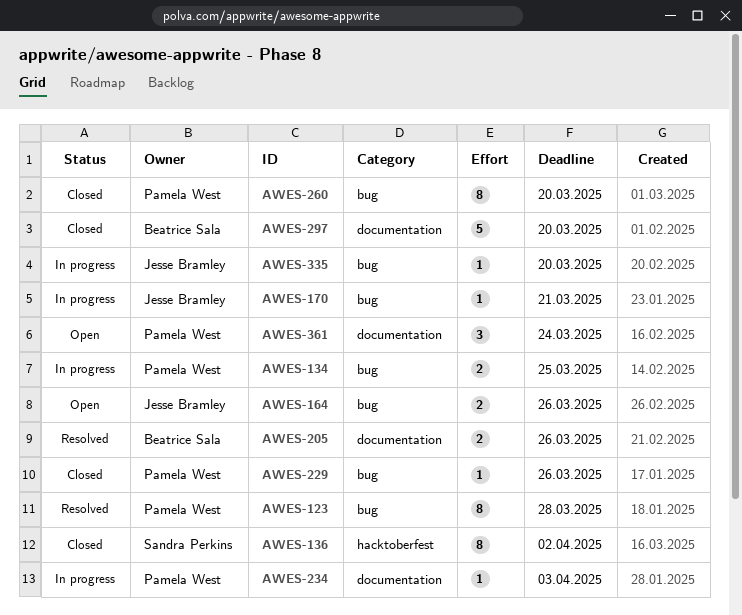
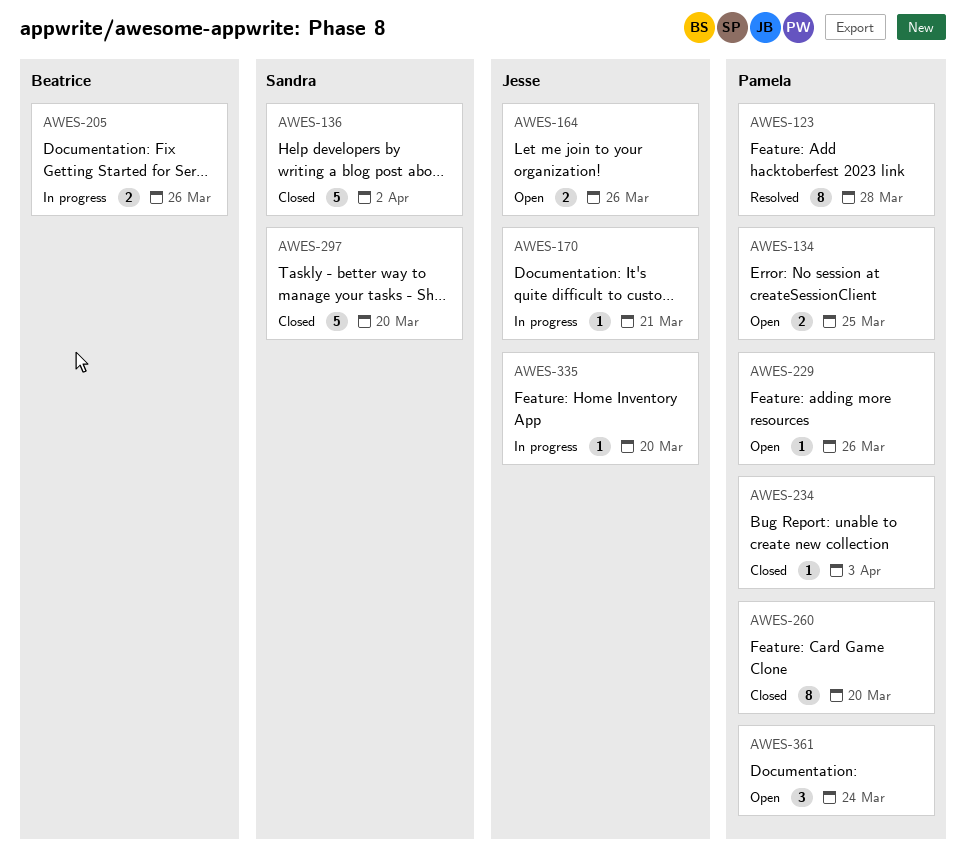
AWES-134, status: In progress -> Open
AWES-136, estimate: 8 -> 5
AWES-205, status: Resolved -> In progress
AWES-229, status: Closed -> Open
AWES-234, status: In progress -> Closed
AWES-297, owner: Beatrice Sala -> Sandra Perkins

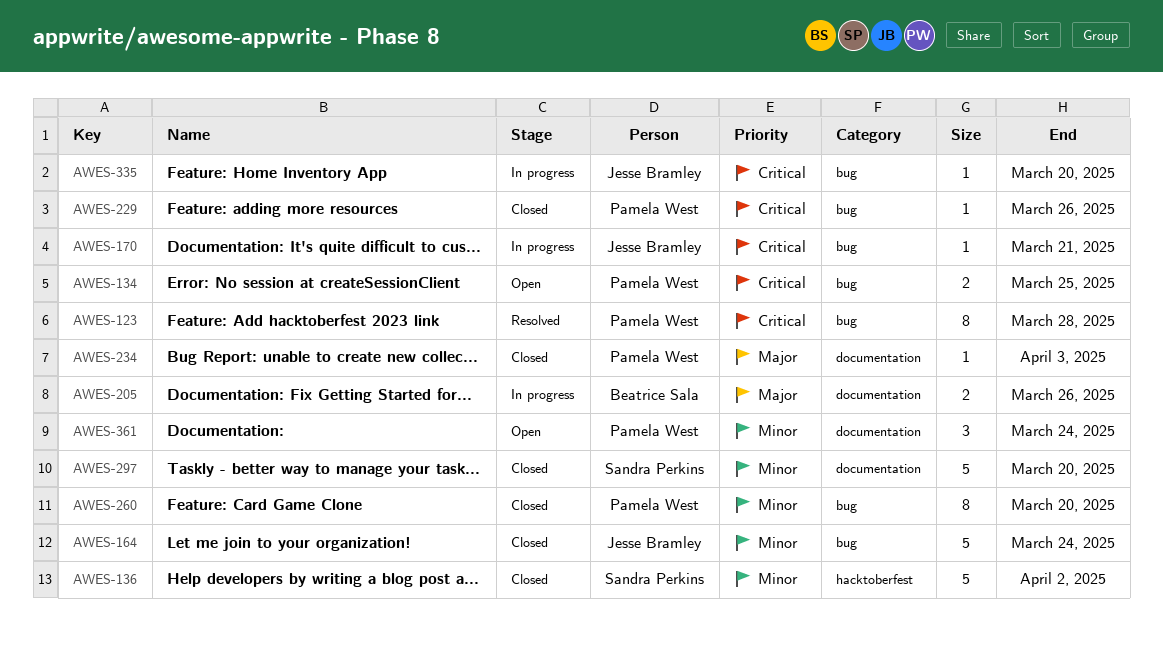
AWES-164, status: Open -> Closed
AWES-164, estimate: 2 -> 5
AWES-164, due: Mar 26 -> Mar 24
AWES-229, status: Open -> Closed

